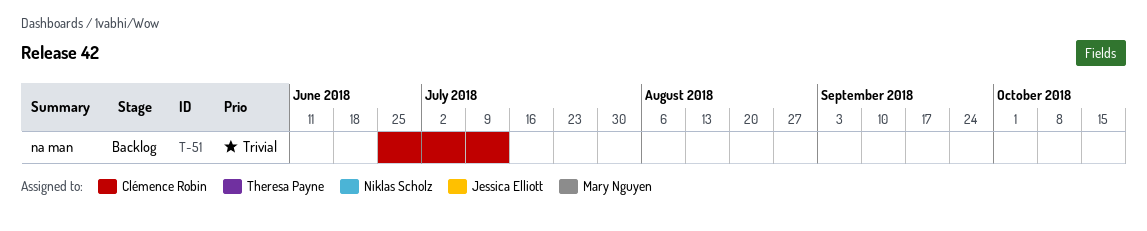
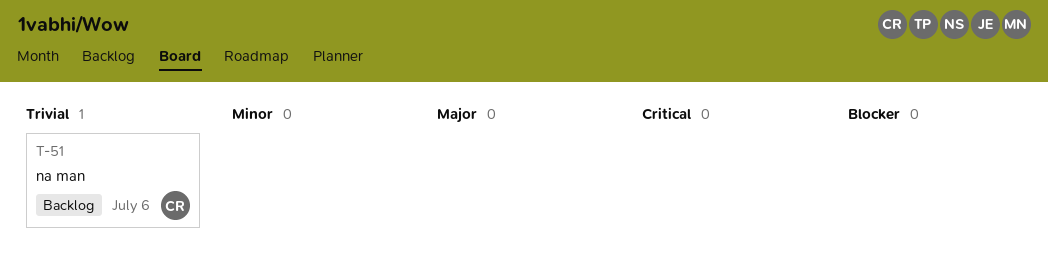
T-51, due: Jul 13 -> Jul 6

